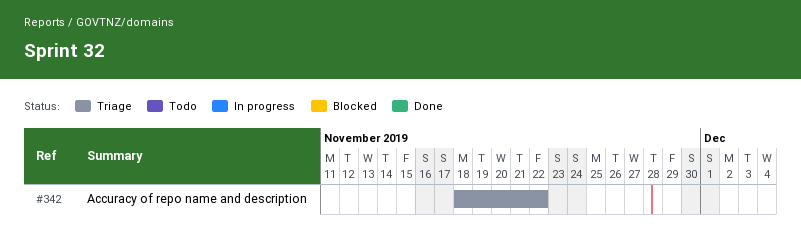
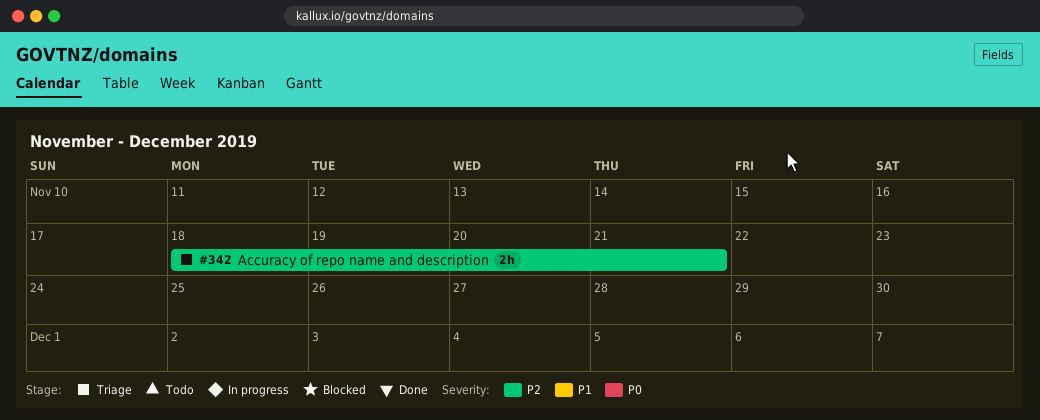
#342, due: Nov 22 -> Nov 21

